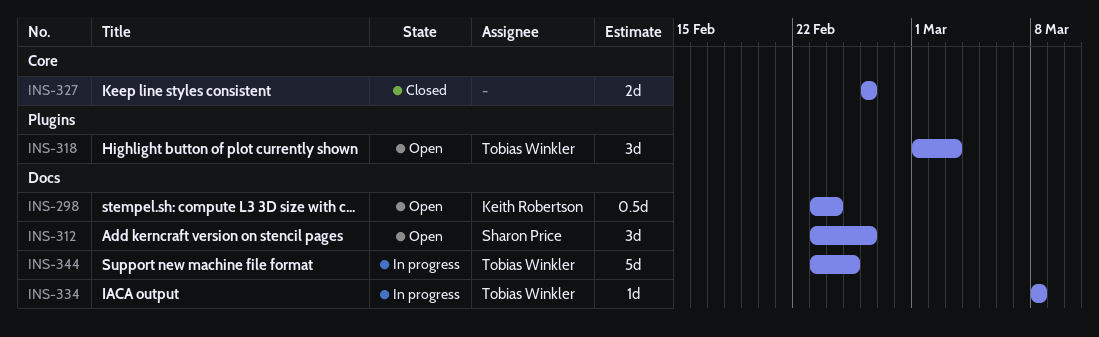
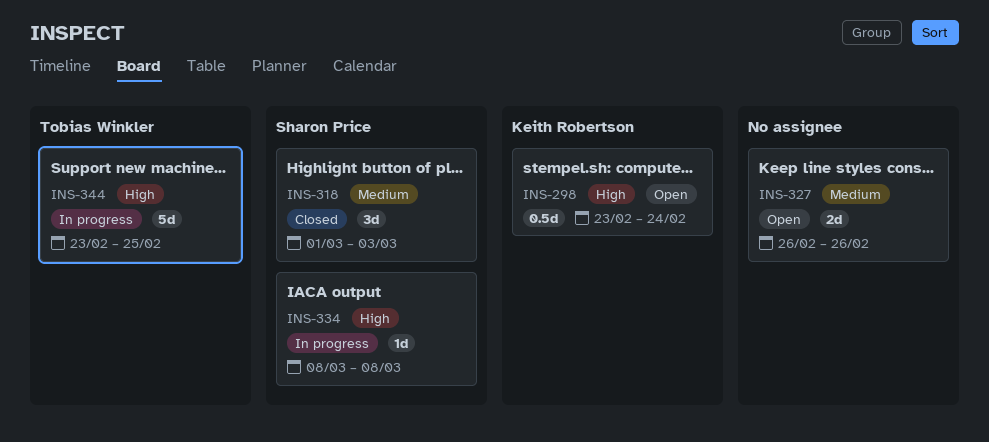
INS-312: present -> none
INS-318, status: Open -> Closed
INS-318, owner: Tobias Winkler -> Sharon Price
INS-327, status: Closed -> Open
INS-334, owner: Tobias Winkler -> Sharon Price

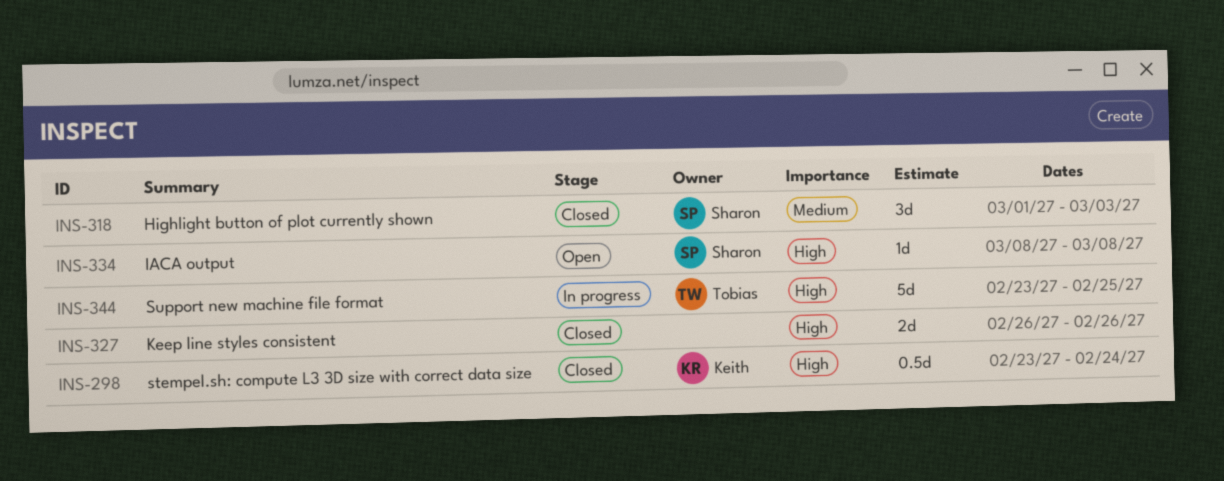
INS-298, status: Open -> Closed
INS-327, status: Open -> Closed
INS-327, priority: Medium -> High
INS-334, status: In progress -> Open

